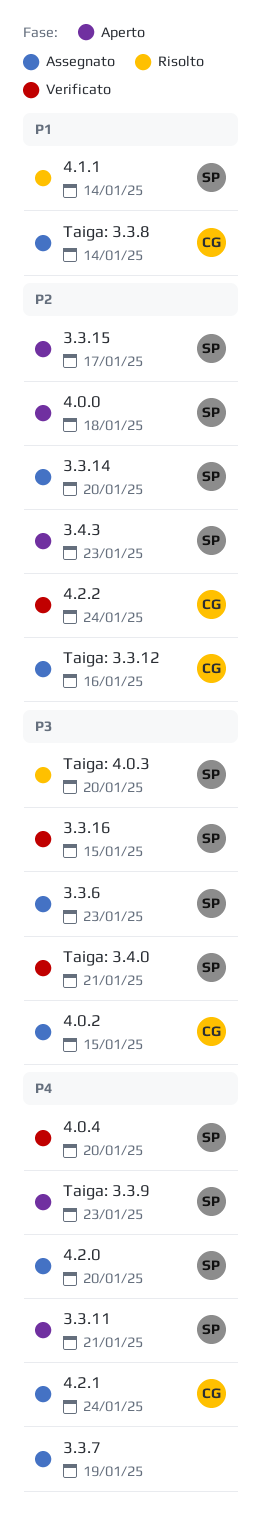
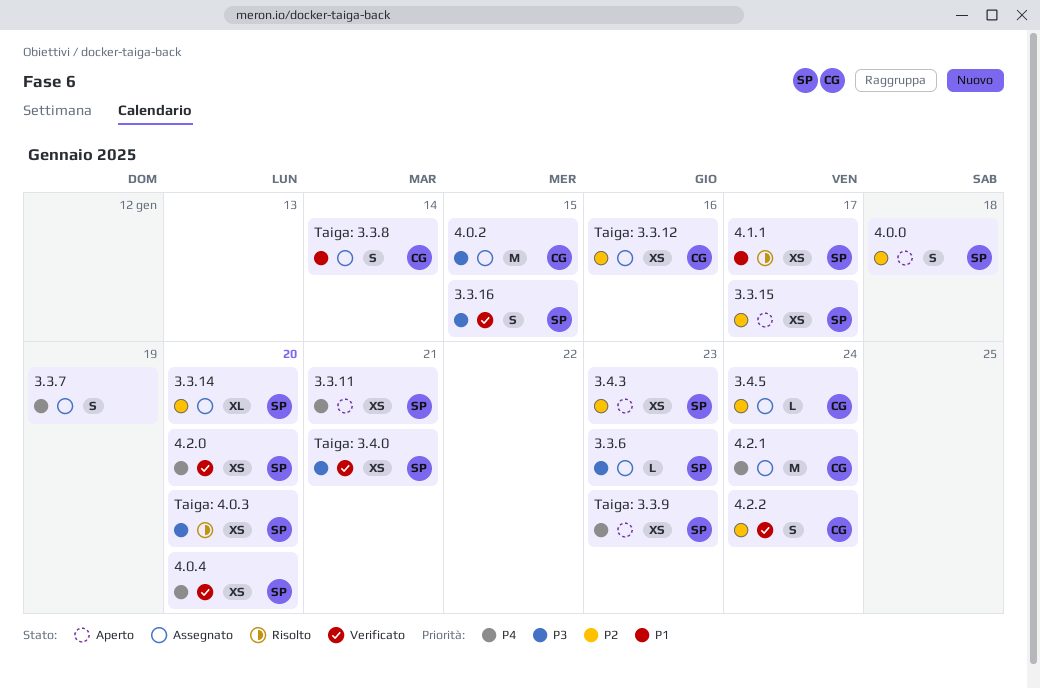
3.4.5: none -> present
4.1.1, due: Jan 14 -> Jan 17
4.2.0, status: Assegnato -> Verificato

